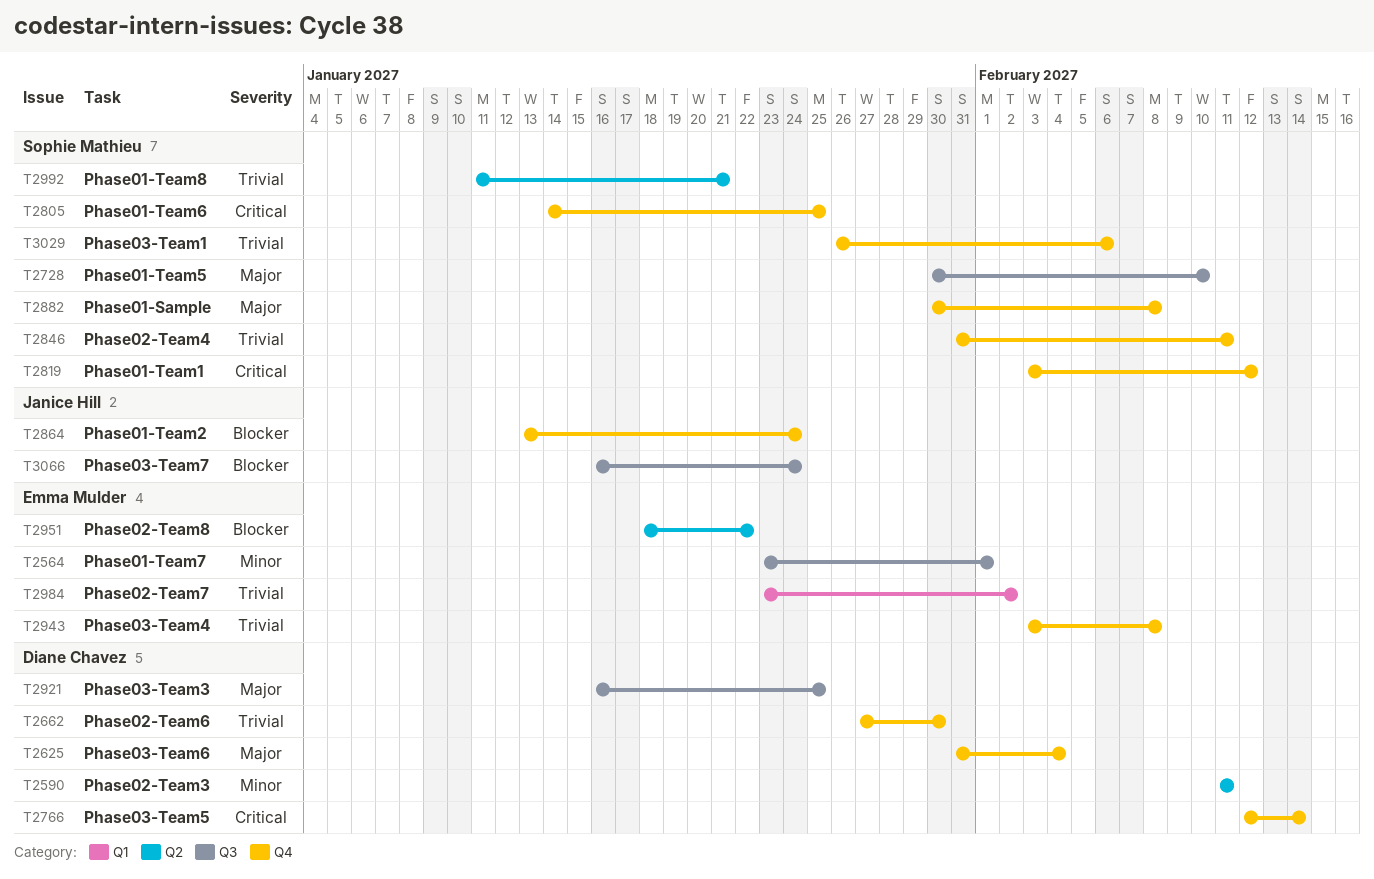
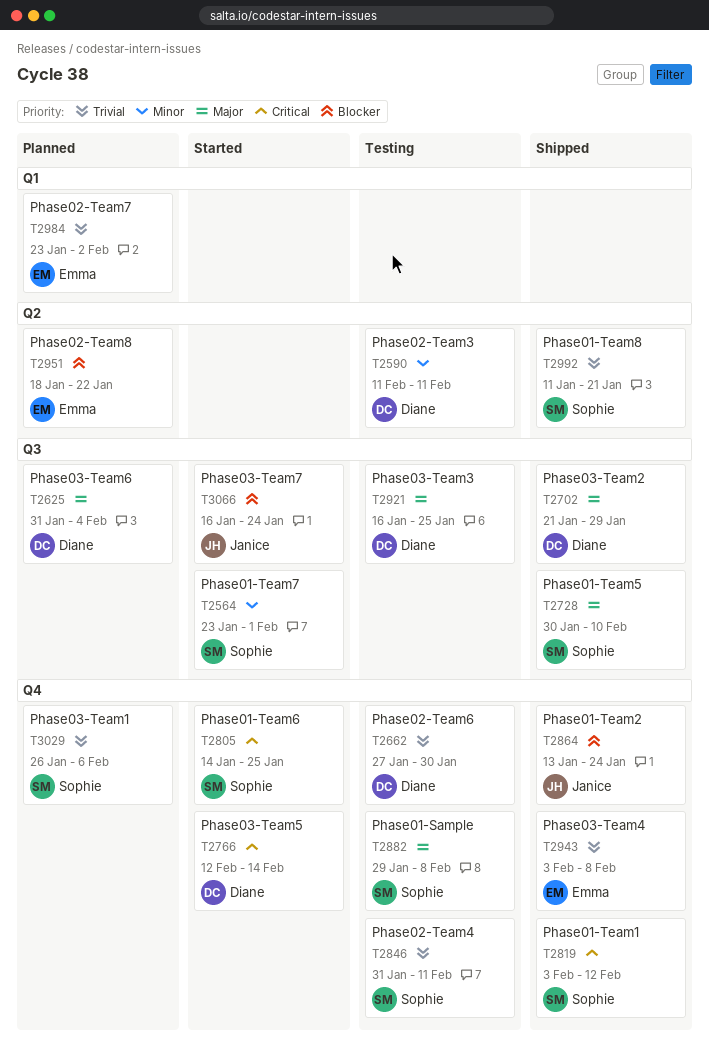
T2564, owner: Emma Mulder -> Sophie Mathieu
T2625, label: Q4 -> Q3
T2702: none -> present
T2882, start: Jan 30 -> Jan 29

